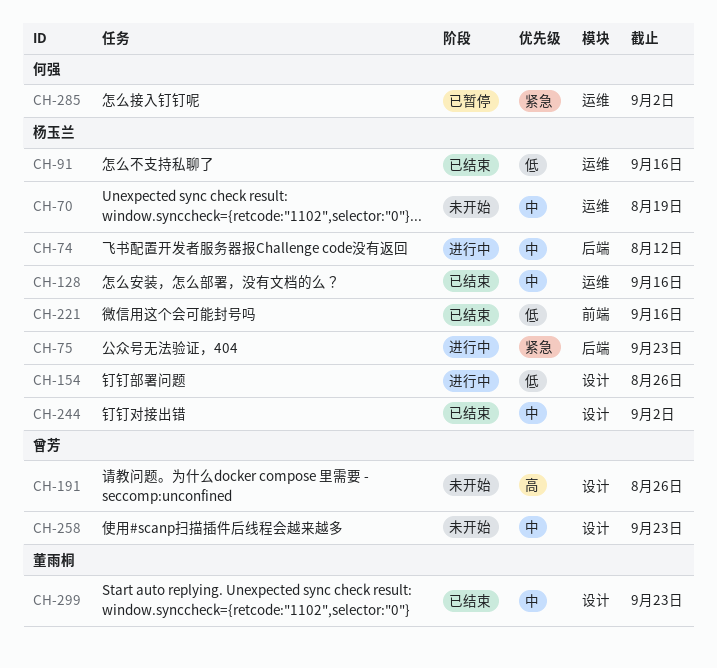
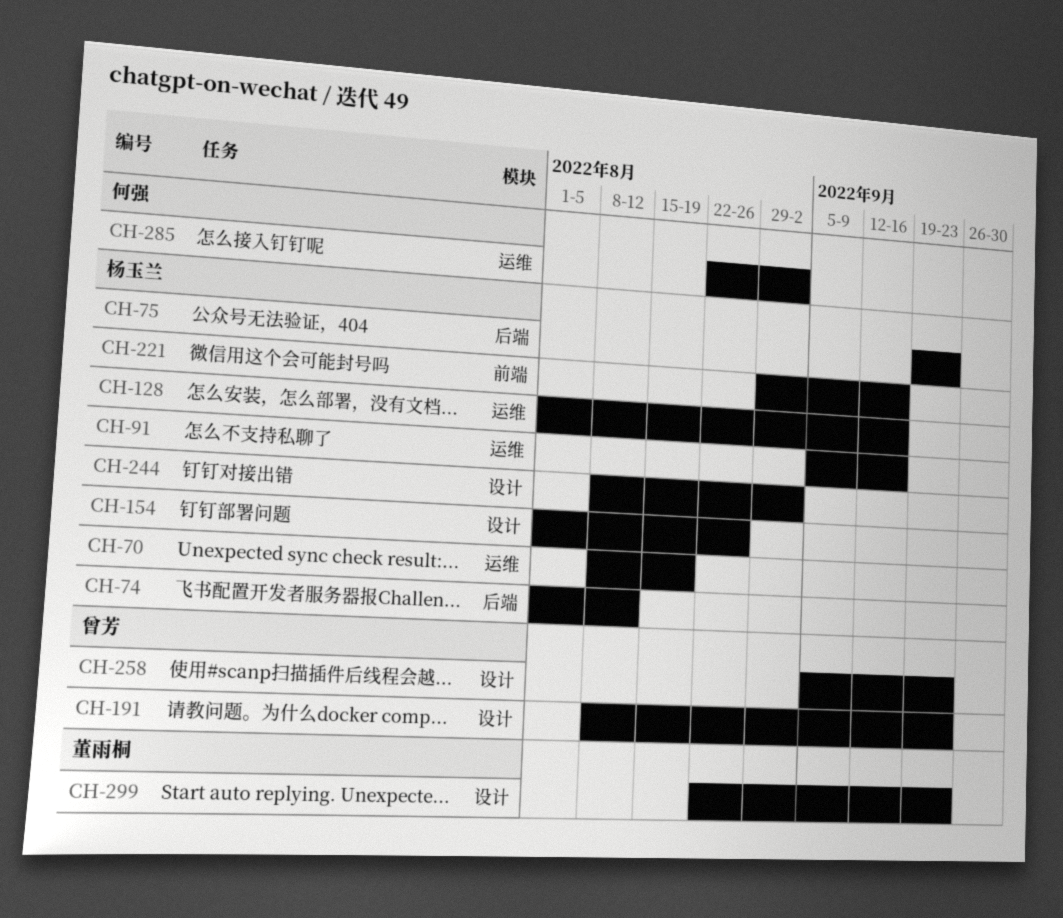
CH-191, due: Aug 26 -> Sep 23

